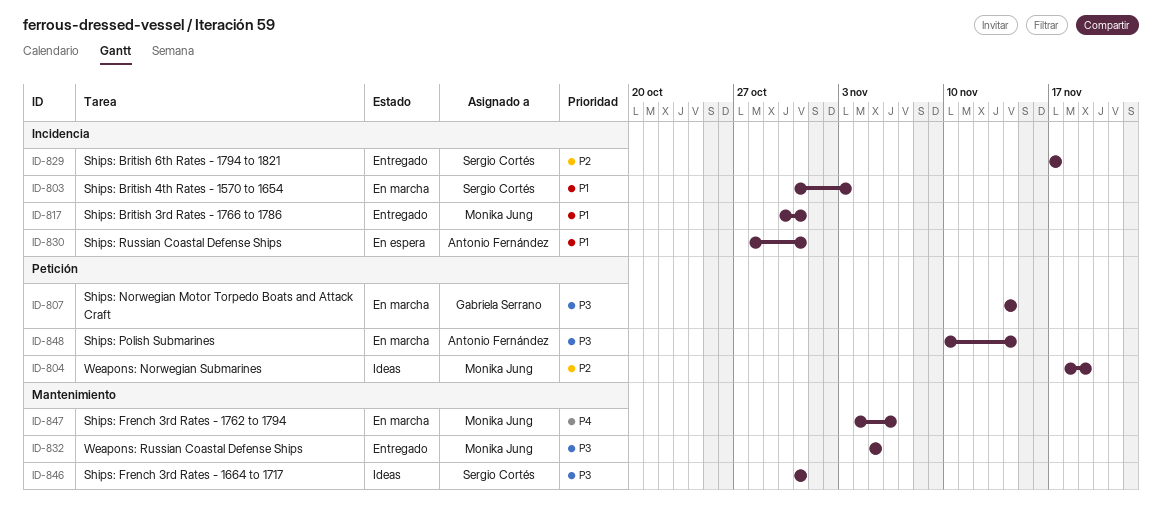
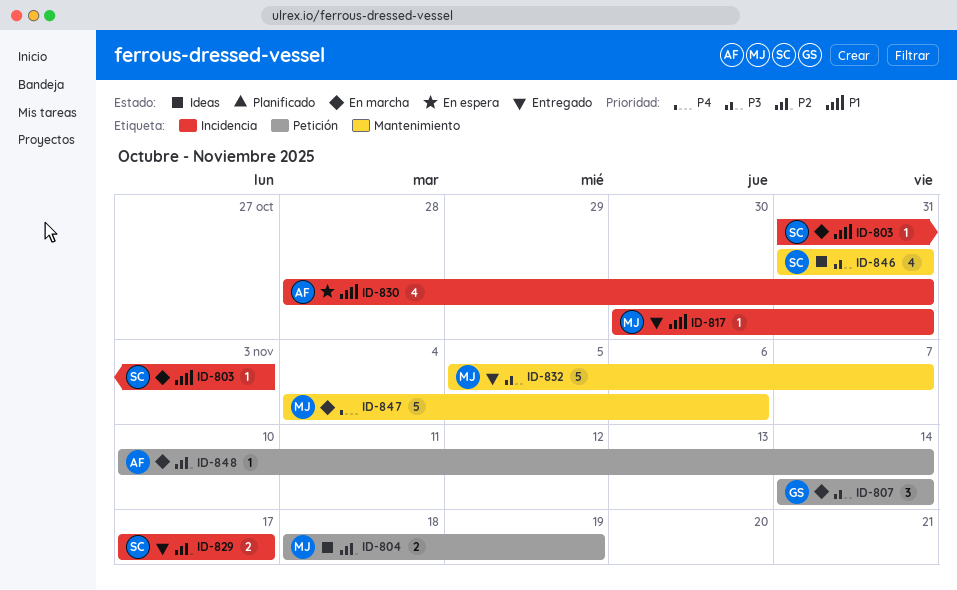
ID-832, due: Nov 5 -> Nov 7
ID-848, priority: P3 -> P2

